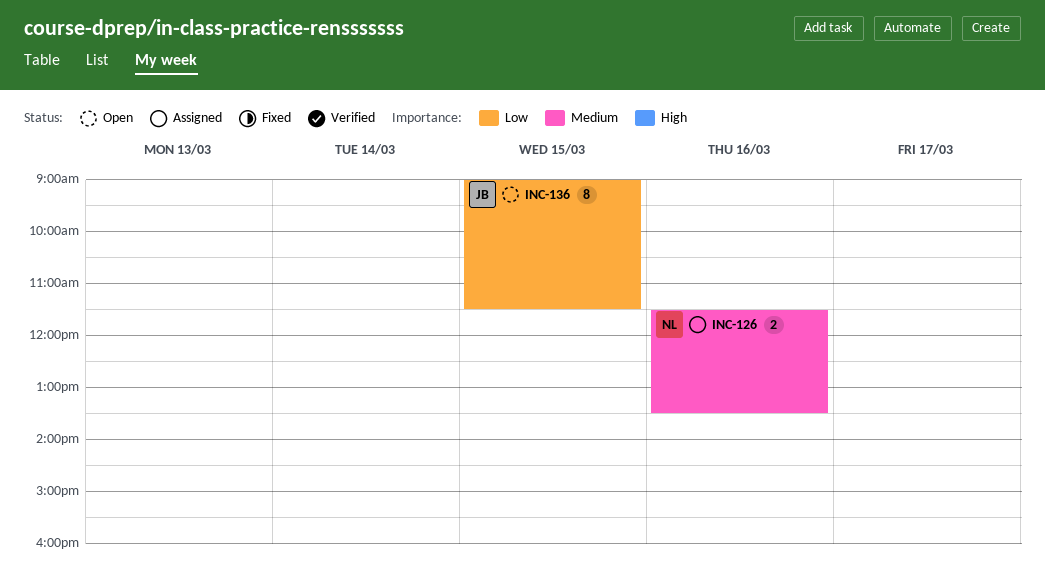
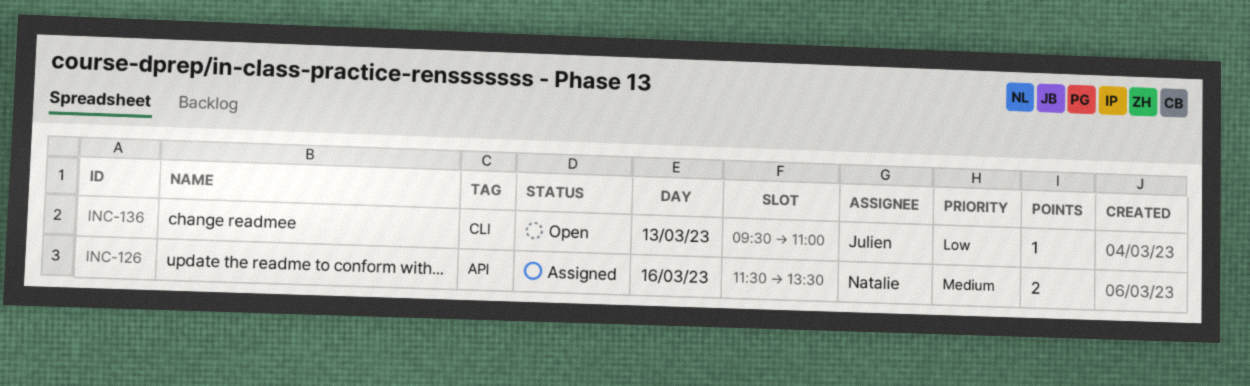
INC-136, estimate: 8 -> 1
INC-136, day: Mar 15 -> Mar 13
INC-136, begins: 09:00 -> 09:30
INC-136, ends: 11:30 -> 11:00

